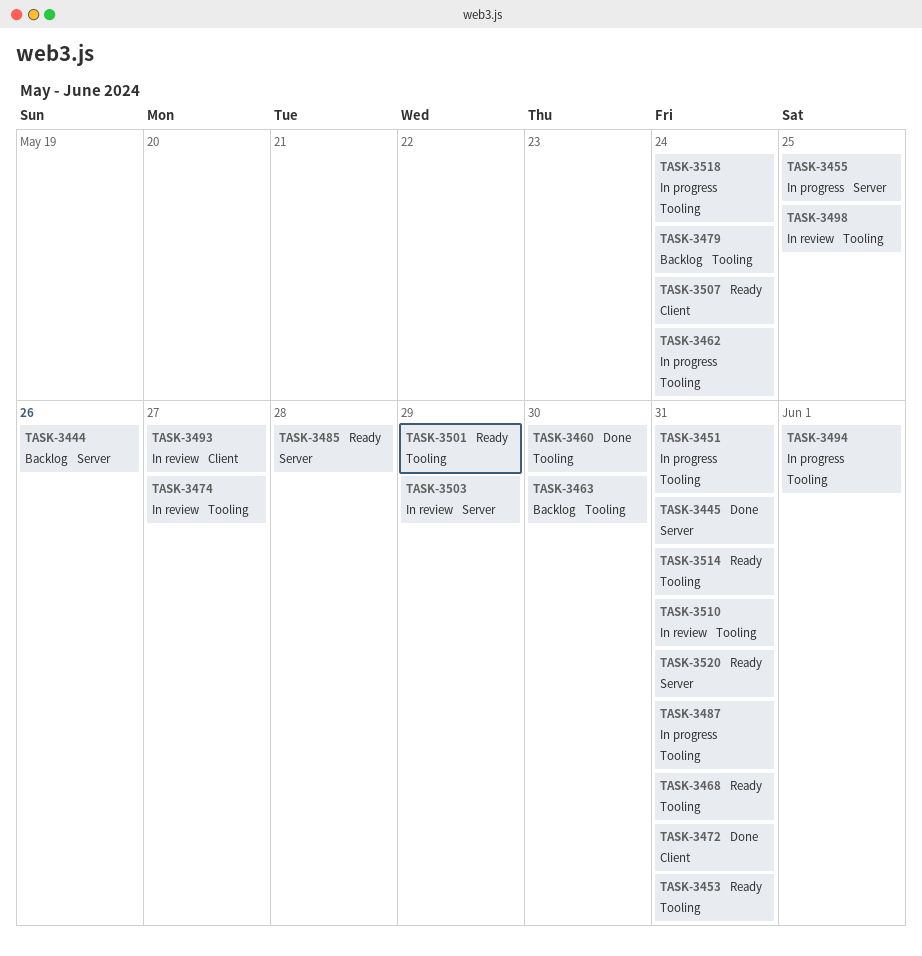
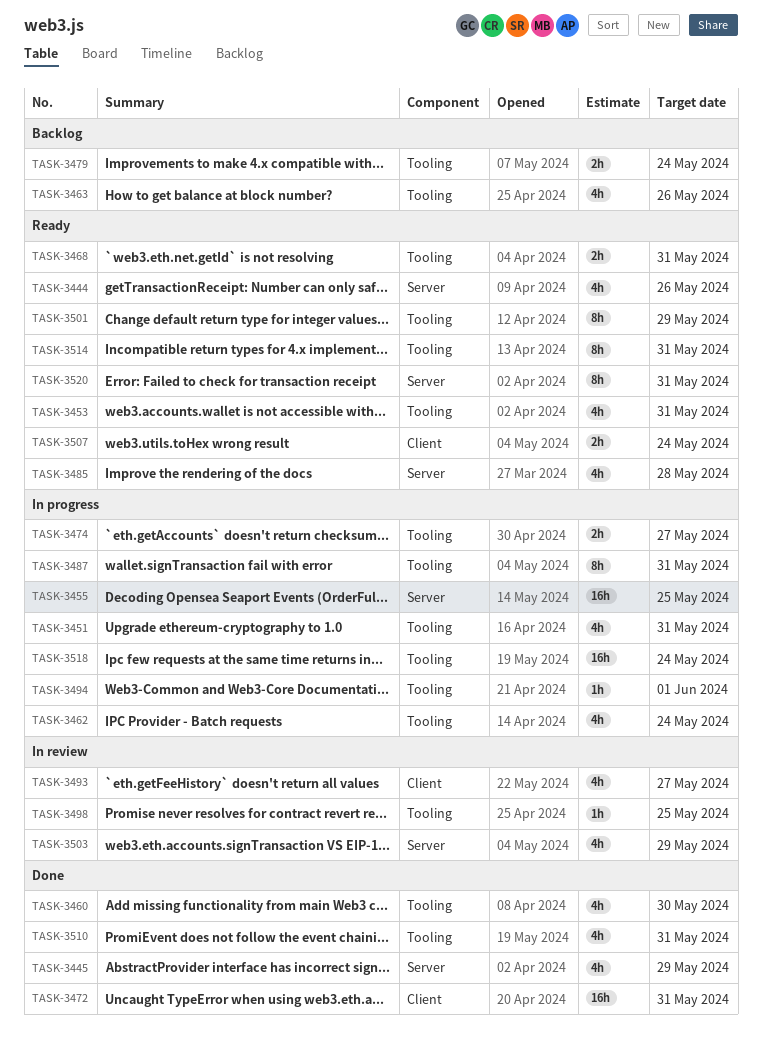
TASK-3444, status: Backlog -> Ready
TASK-3445, due: May 31 -> May 29
TASK-3463, due: May 30 -> May 26
TASK-3474, status: In review -> In progress
TASK-3510, status: In review -> Done

